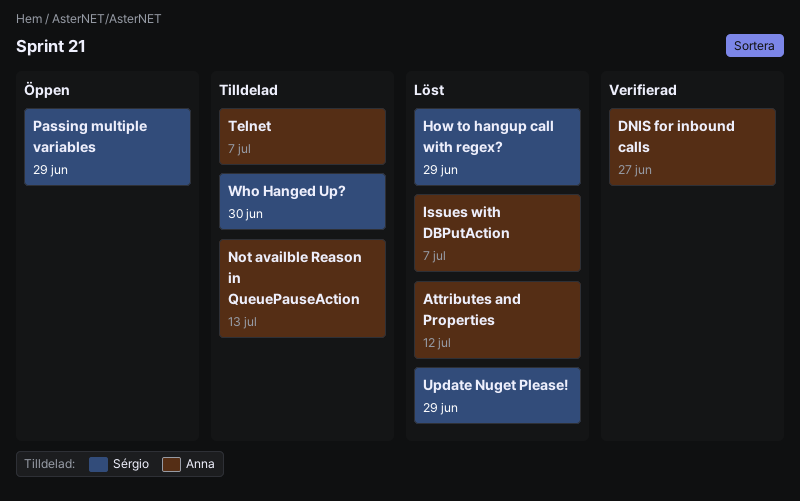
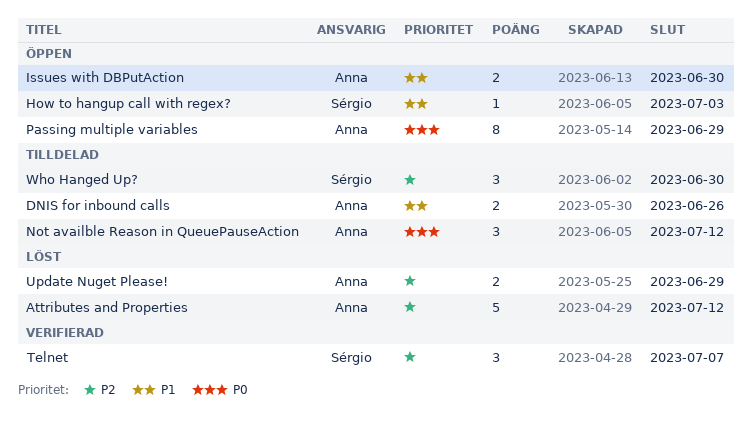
DNIS for inbound calls, status: Verifierad -> Tilldelad
DNIS for inbound calls, due: Jun 27 -> Jun 26
How to hangup call with regex?, status: Löst -> Öppen
How to hangup call with regex?, due: Jun 29 -> Jul 3
Issues with DBPutAction, status: Löst -> Öppen
Issues with DBPutAction, due: Jul 7 -> Jun 30
Not availble Reason in QueuePauseAction, due: Jul 13 -> Jul 12
Passing multiple variables, owner: Sérgio -> Anna
Telnet, status: Tilldelad -> Verifierad
Telnet, owner: Anna -> Sérgio
Update Nuget Please!, owner: Sérgio -> Anna

